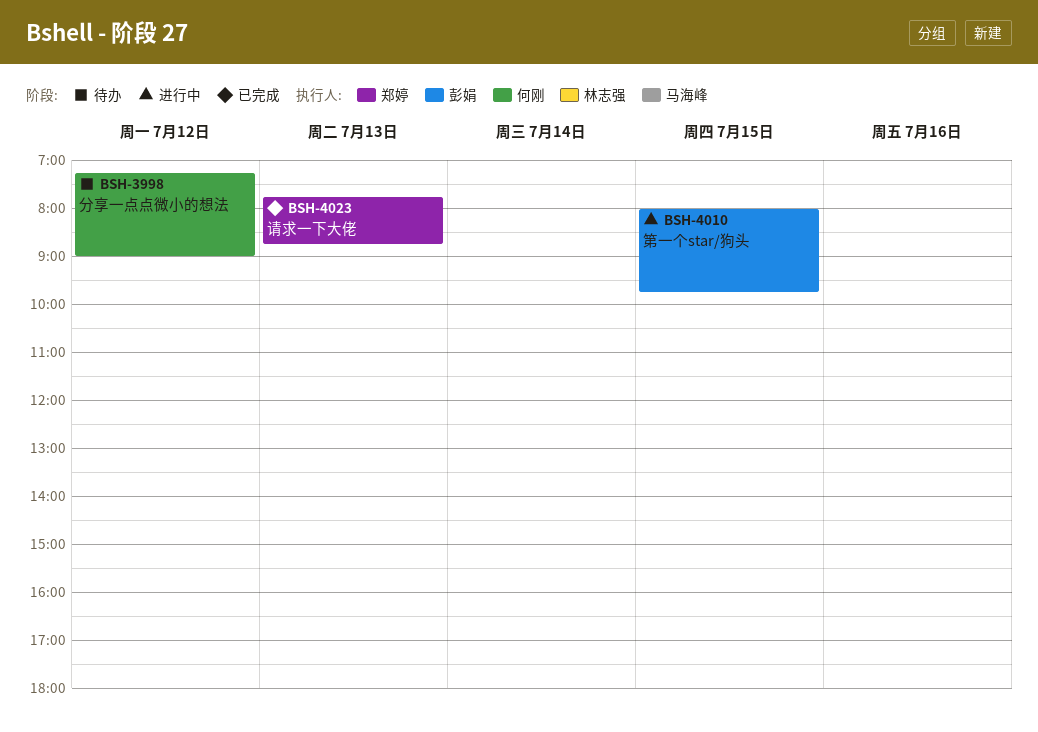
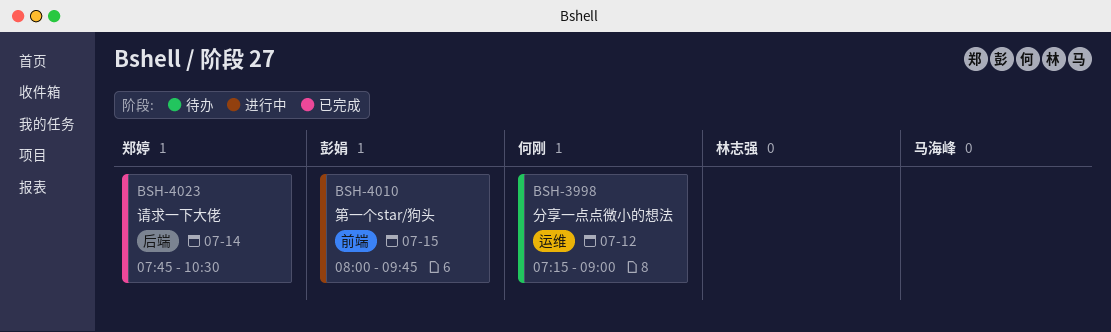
BSH-4023, day: Jul 13 -> Jul 14
BSH-4023, ends: 08:45 -> 10:30

